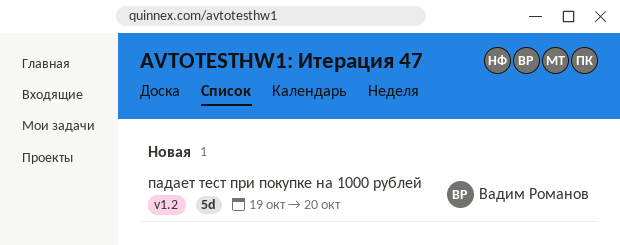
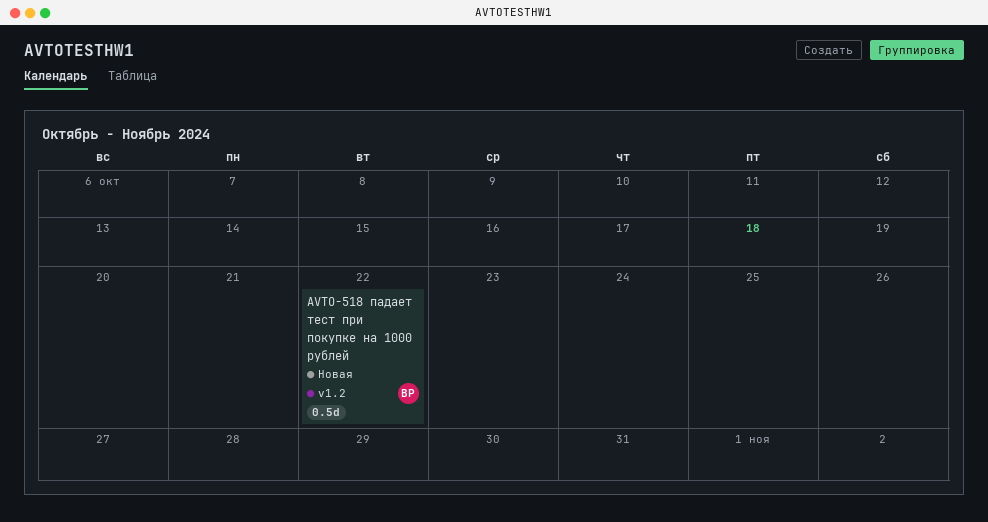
падает тест при покупке на 1000 рублей, estimate: 5d -> 0.5d
падает тест при покупке на 1000 рублей, due: Oct 20 -> Oct 22

